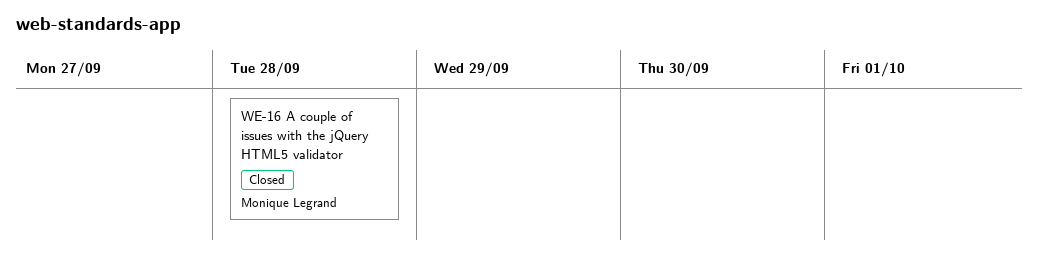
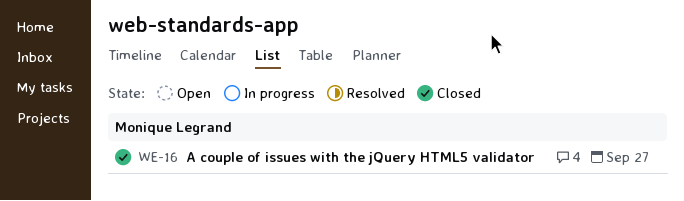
WE-16, due: Sep 28 -> Sep 27

